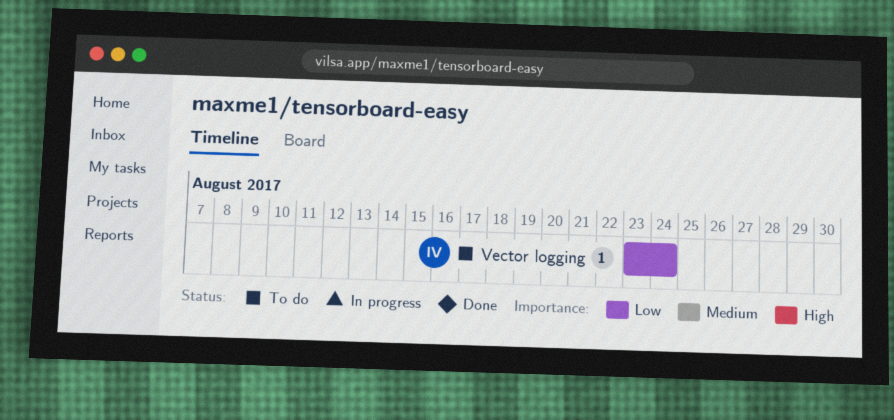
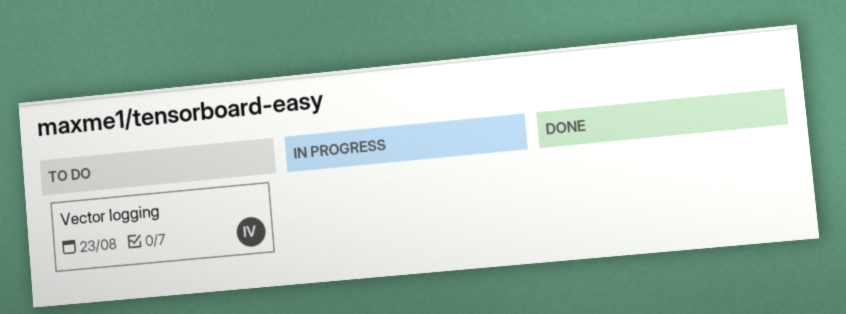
Vector logging, due: Aug 24 -> Aug 23

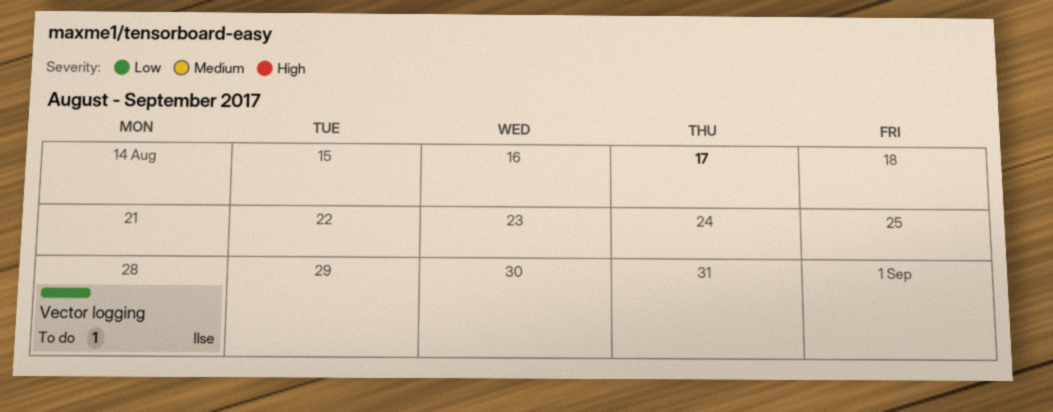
Vector logging, due: Aug 23 -> Aug 28

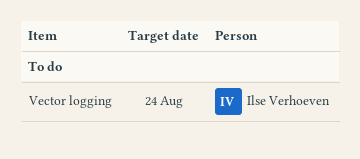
Vector logging, due: Aug 28 -> Aug 24

